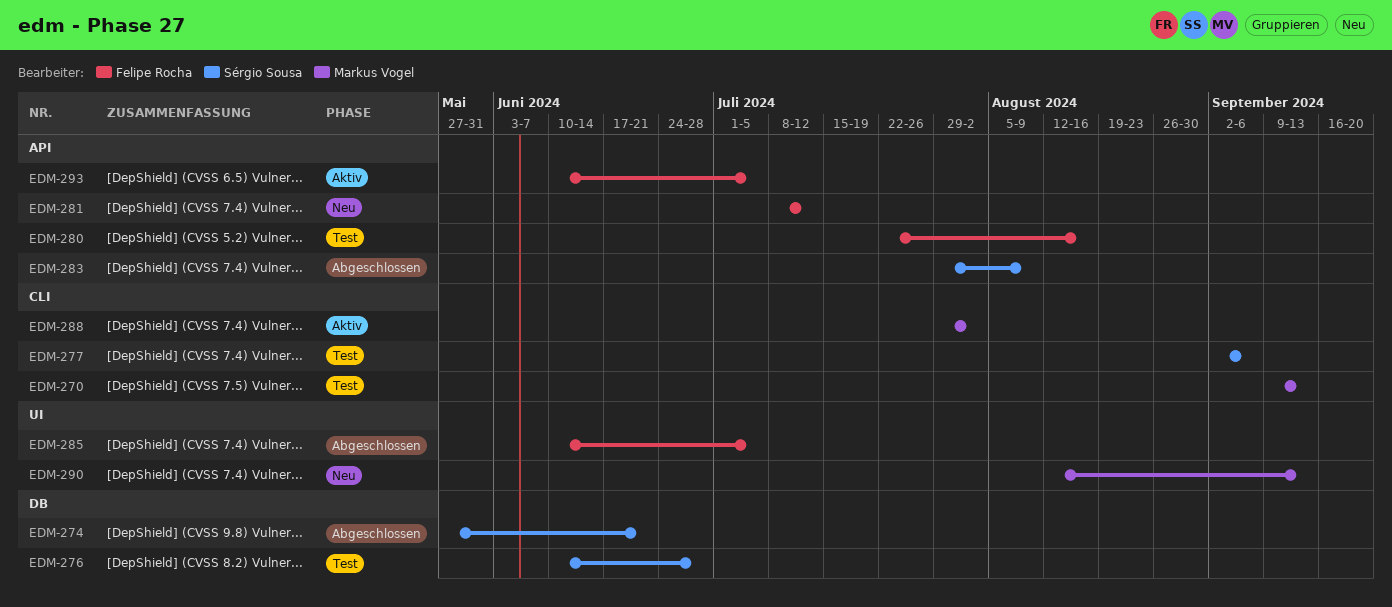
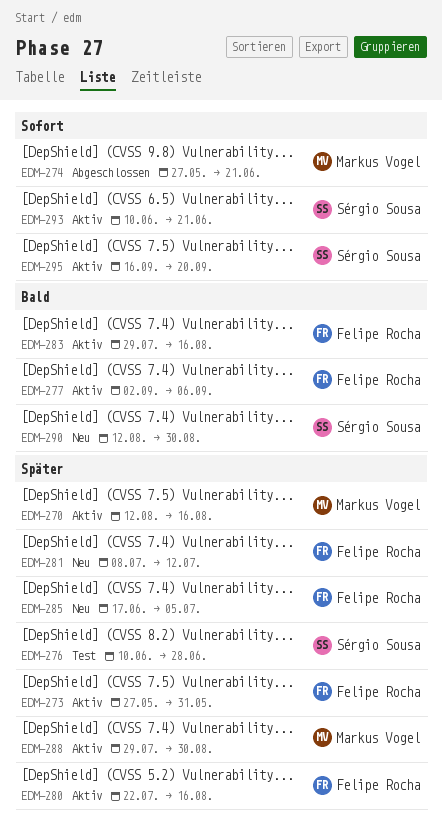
EDM-270, status: Test -> Aktiv
EDM-270, start: Sep 9 -> Aug 12
EDM-270, due: Sep 13 -> Aug 16
EDM-273: none -> present
EDM-274, owner: Sérgio Sousa -> Markus Vogel
EDM-277, status: Test -> Aktiv
EDM-277, owner: Sérgio Sousa -> Felipe Rocha
EDM-280, status: Test -> Aktiv
EDM-283, status: Abgeschlossen -> Aktiv
EDM-283, owner: Sérgio Sousa -> Felipe Rocha
EDM-283, due: Aug 9 -> Aug 16
EDM-285, status: Abgeschlossen -> Neu
EDM-285, start: Jun 10 -> Jun 17
EDM-288, due: Aug 2 -> Aug 30
EDM-290, owner: Markus Vogel -> Sérgio Sousa
EDM-290, due: Sep 13 -> Aug 30
EDM-293, owner: Felipe Rocha -> Sérgio Sousa
EDM-293, due: Jul 5 -> Jun 21
EDM-295: none -> present

